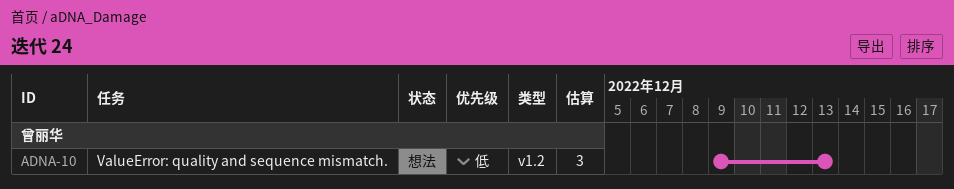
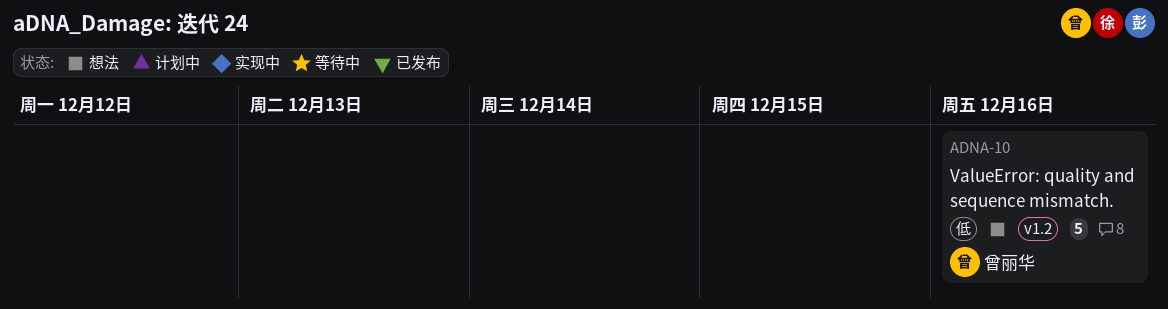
ADNA-10, estimate: 3 -> 5
ADNA-10, due: Dec 13 -> Dec 16

